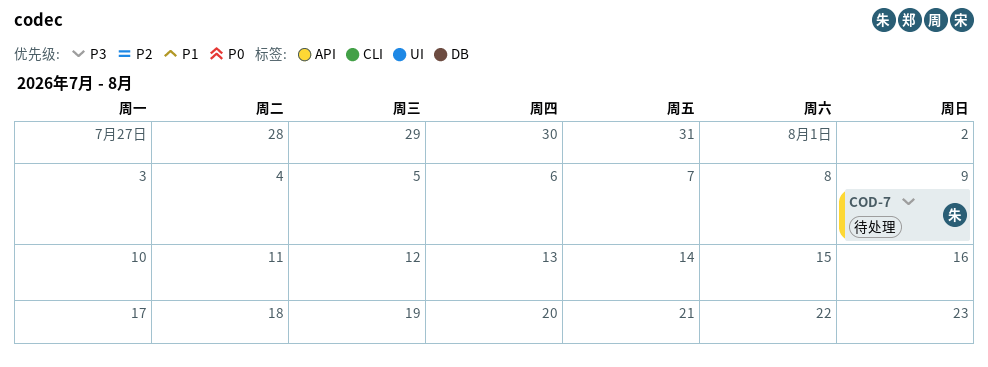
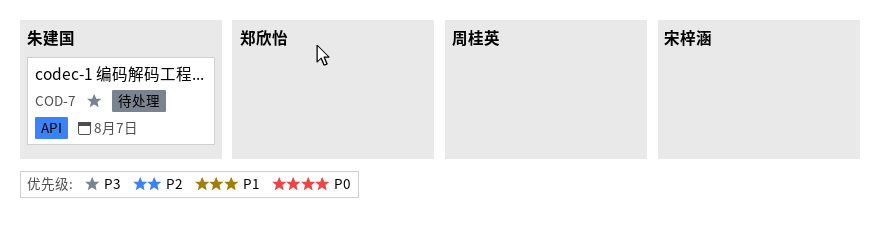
COD-7, due: Aug 9 -> Aug 7

